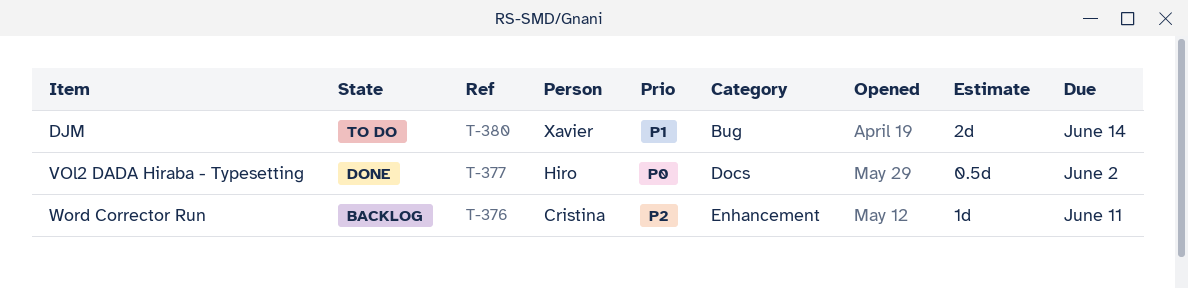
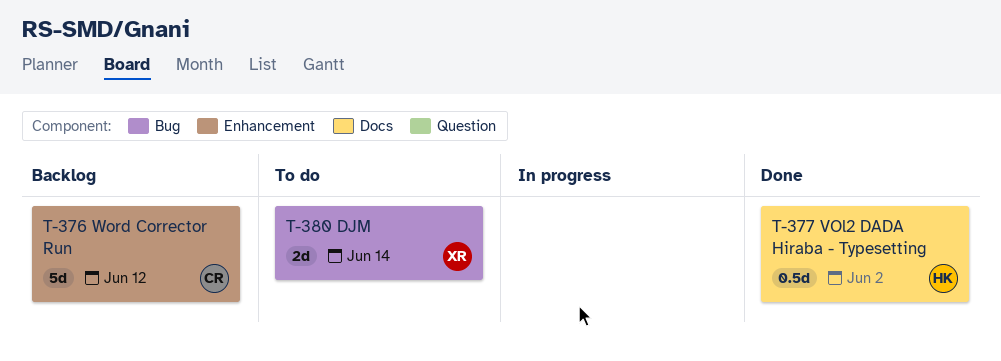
T-376, estimate: 1d -> 5d
T-376, due: Jun 11 -> Jun 12

